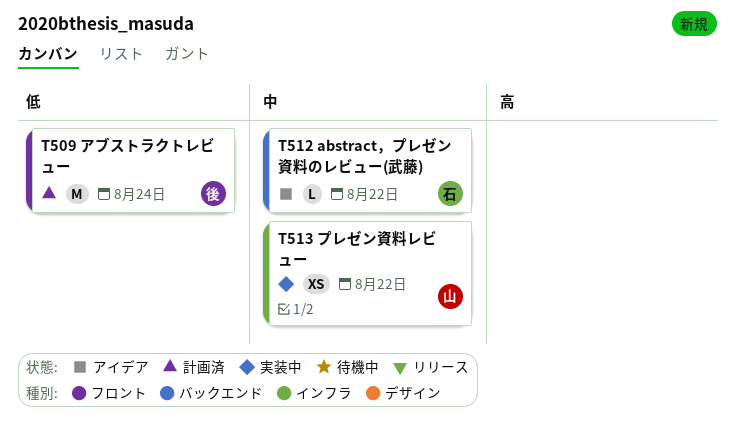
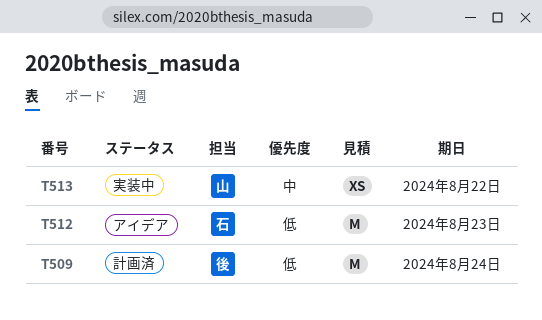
T512, priority: 中 -> 低
T512, estimate: L -> M
T512, due: Aug 22 -> Aug 23

